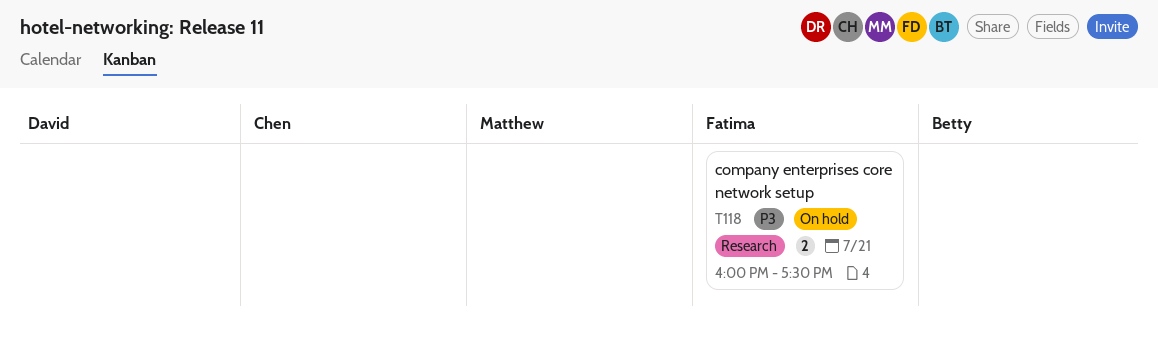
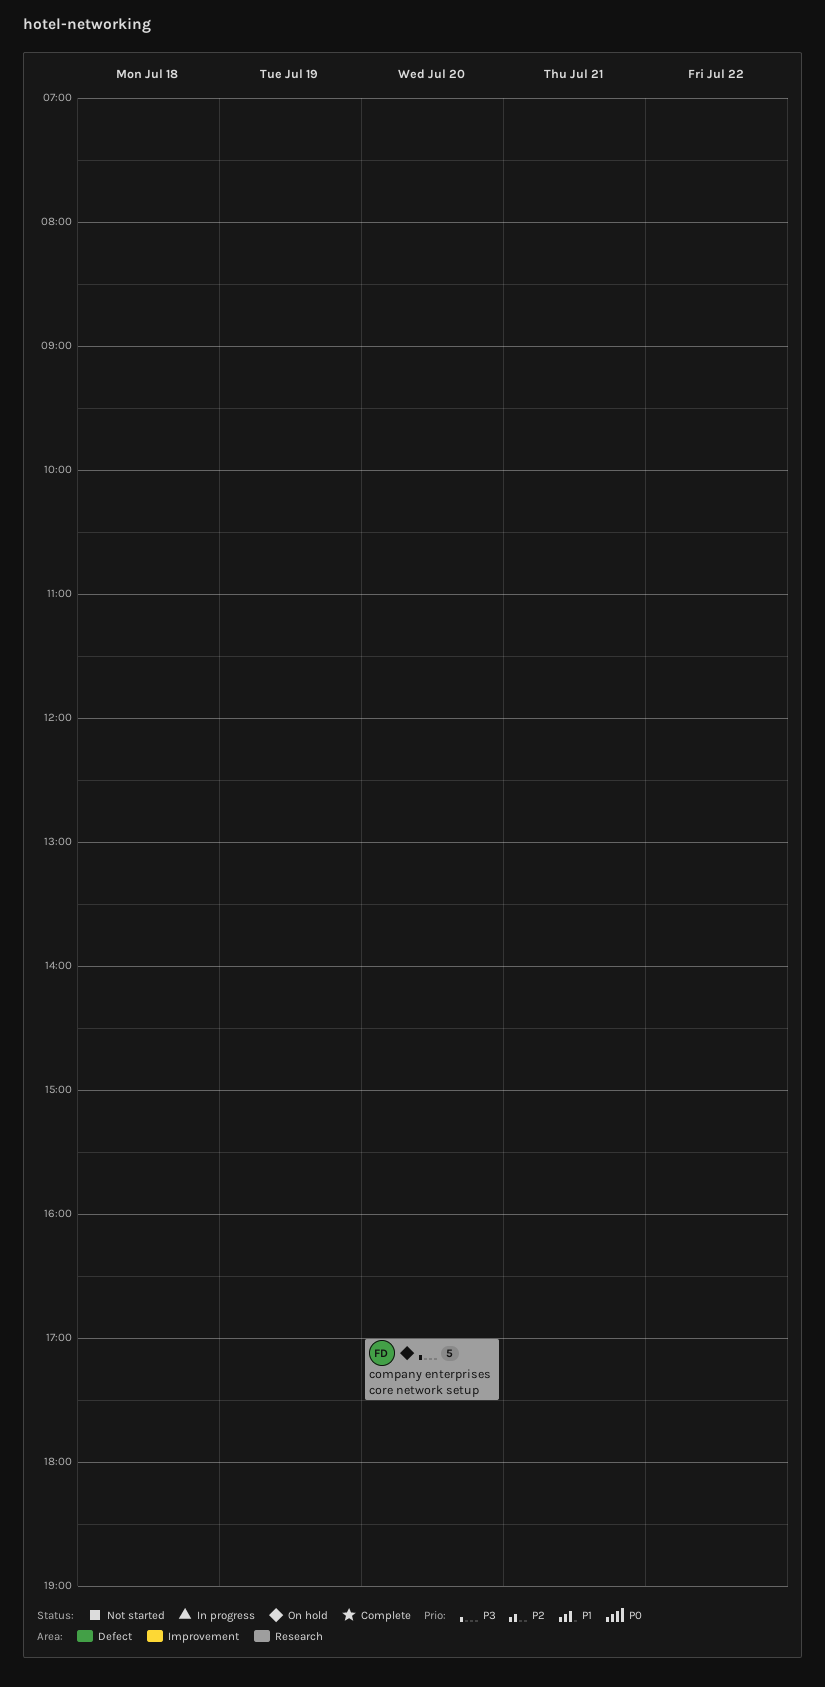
company enterprises core network setup, estimate: 2 -> 5
company enterprises core network setup, day: Jul 21 -> Jul 20
company enterprises core network setup, begins: 16:00 -> 17:00

